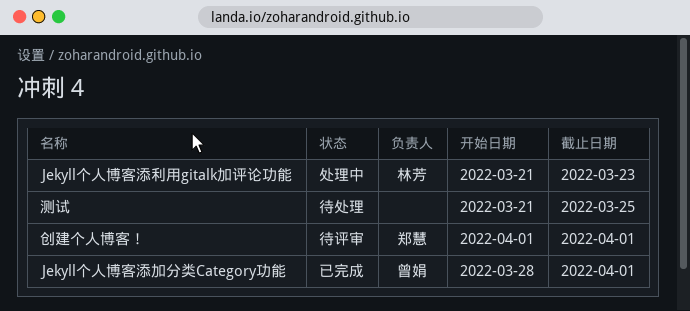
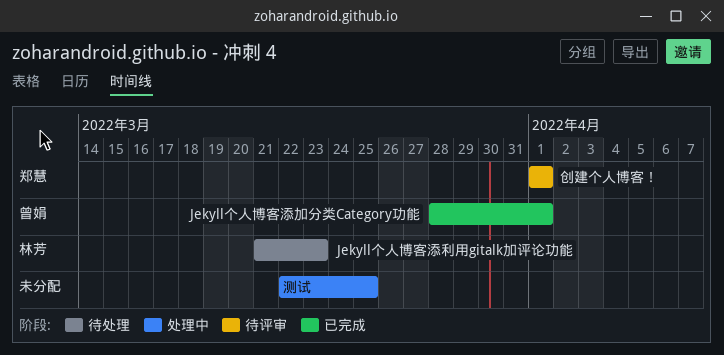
Jekyll个人博客添利用gitalk加评论功能, status: 处理中 -> 待处理
测试, status: 待处理 -> 处理中
测试, start: Mar 21 -> Mar 22

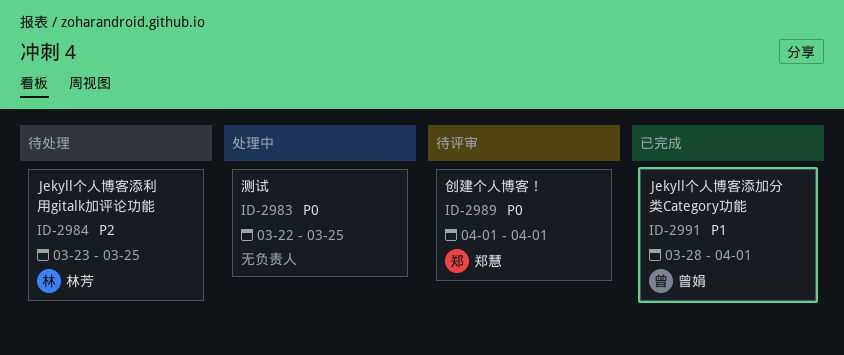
Jekyll个人博客添利用gitalk加评论功能, start: Mar 21 -> Mar 23
Jekyll个人博客添利用gitalk加评论功能, due: Mar 23 -> Mar 25

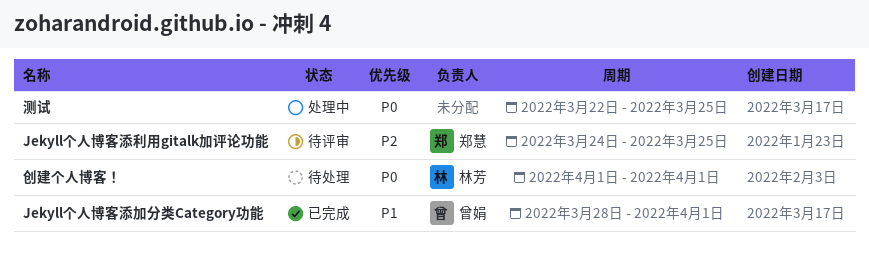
Jekyll个人博客添利用gitalk加评论功能, status: 待处理 -> 待评审
Jekyll个人博客添利用gitalk加评论功能, owner: 林芳 -> 郑慧
Jekyll个人博客添利用gitalk加评论功能, start: Mar 23 -> Mar 24
创建个人博客！, status: 待评审 -> 待处理
创建个人博客！, owner: 郑慧 -> 林芳

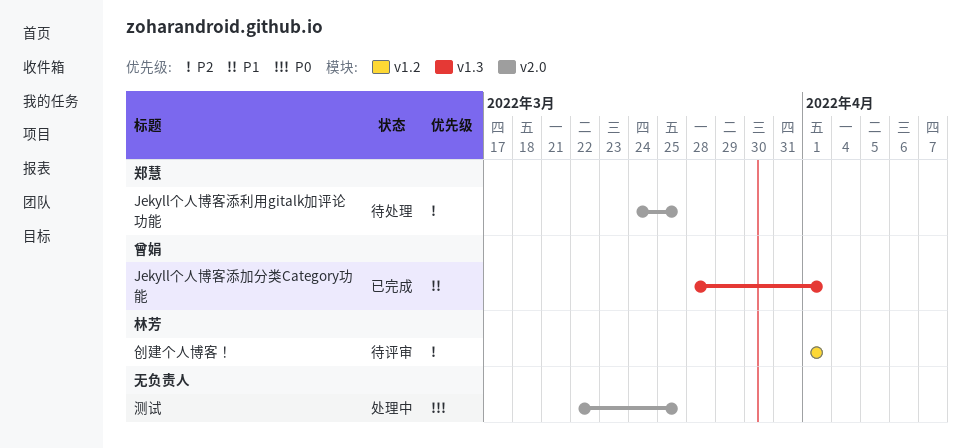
Jekyll个人博客添利用gitalk加评论功能, status: 待评审 -> 待处理
创建个人博客！, status: 待处理 -> 待评审
创建个人博客！, priority: P0 -> P2

